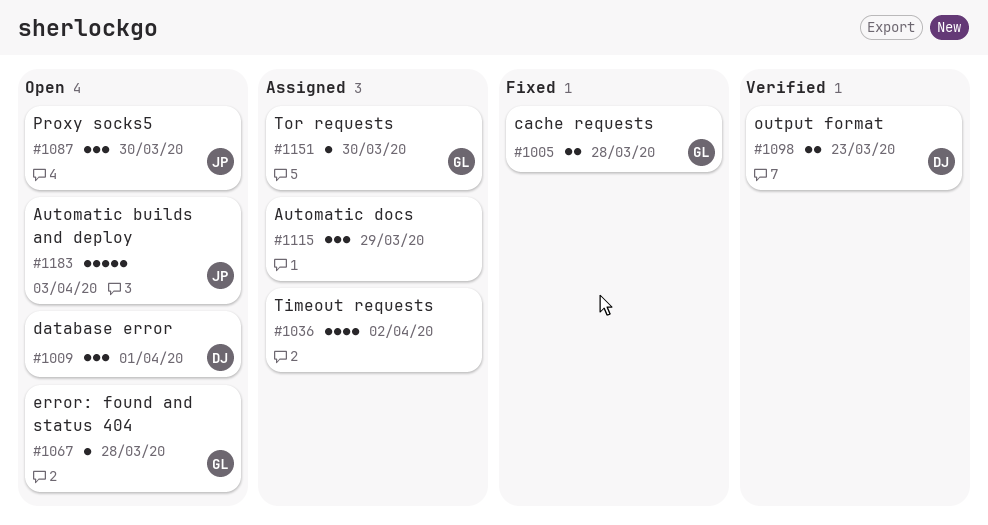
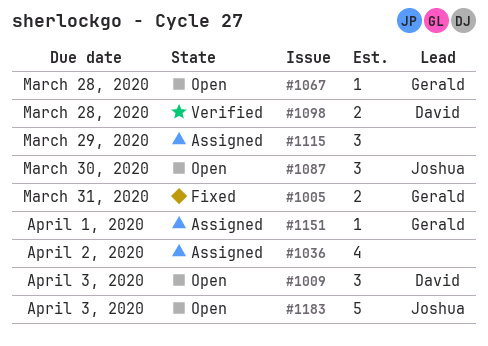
#1005, due: Mar 28 -> Mar 31
#1009, due: Apr 1 -> Apr 3
#1098, due: Mar 23 -> Mar 28
#1151, due: Mar 30 -> Apr 1

